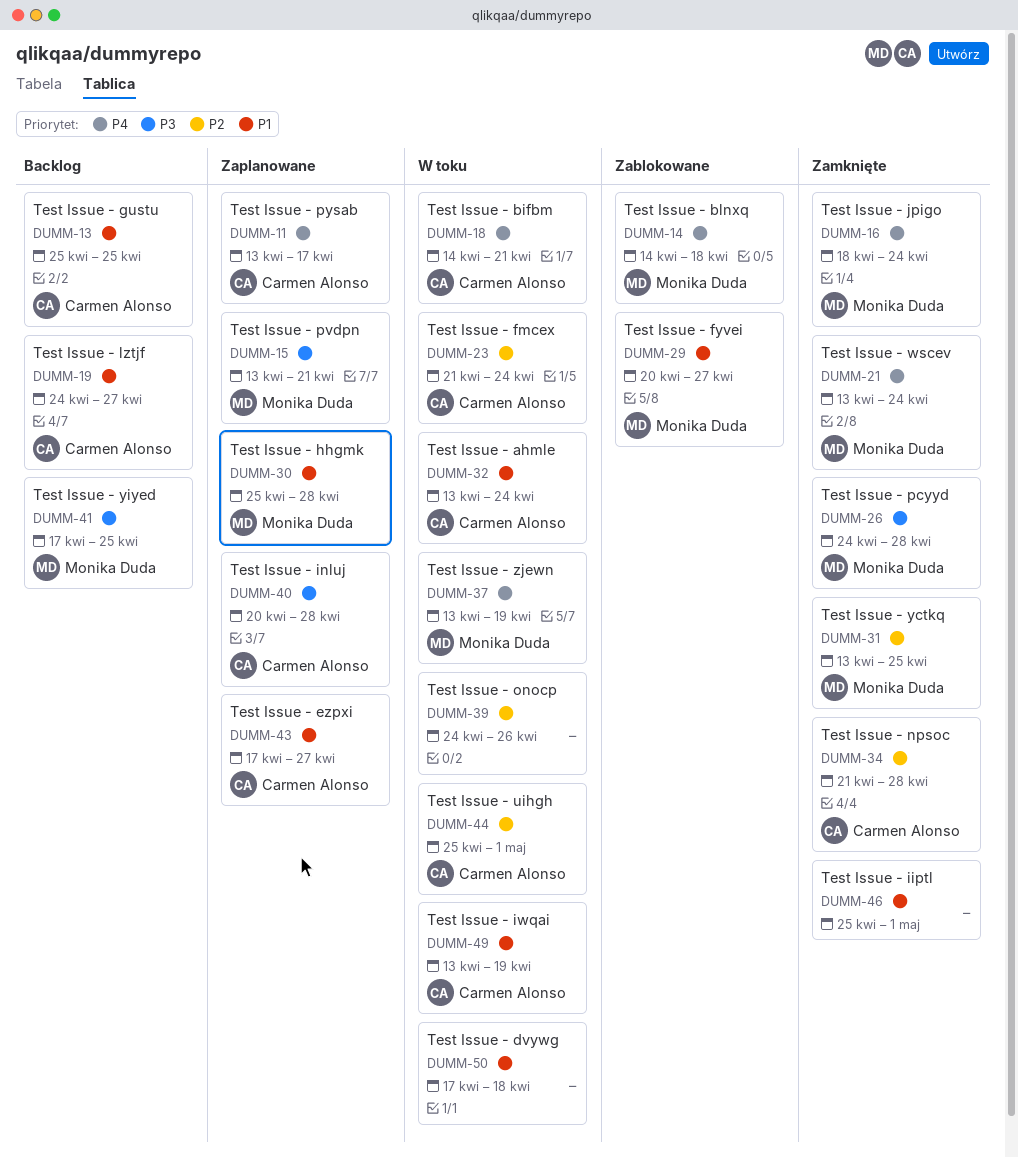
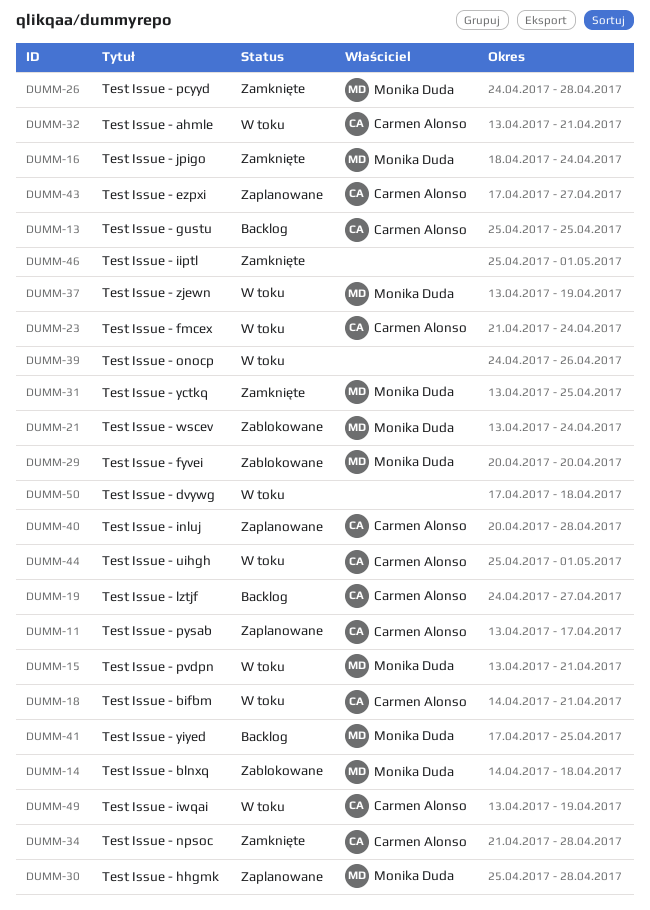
DUMM-15, status: Zaplanowane -> W toku
DUMM-21, status: Zamknięte -> Zablokowane
DUMM-29, due: Apr 27 -> Apr 20
DUMM-32, due: Apr 24 -> Apr 21

